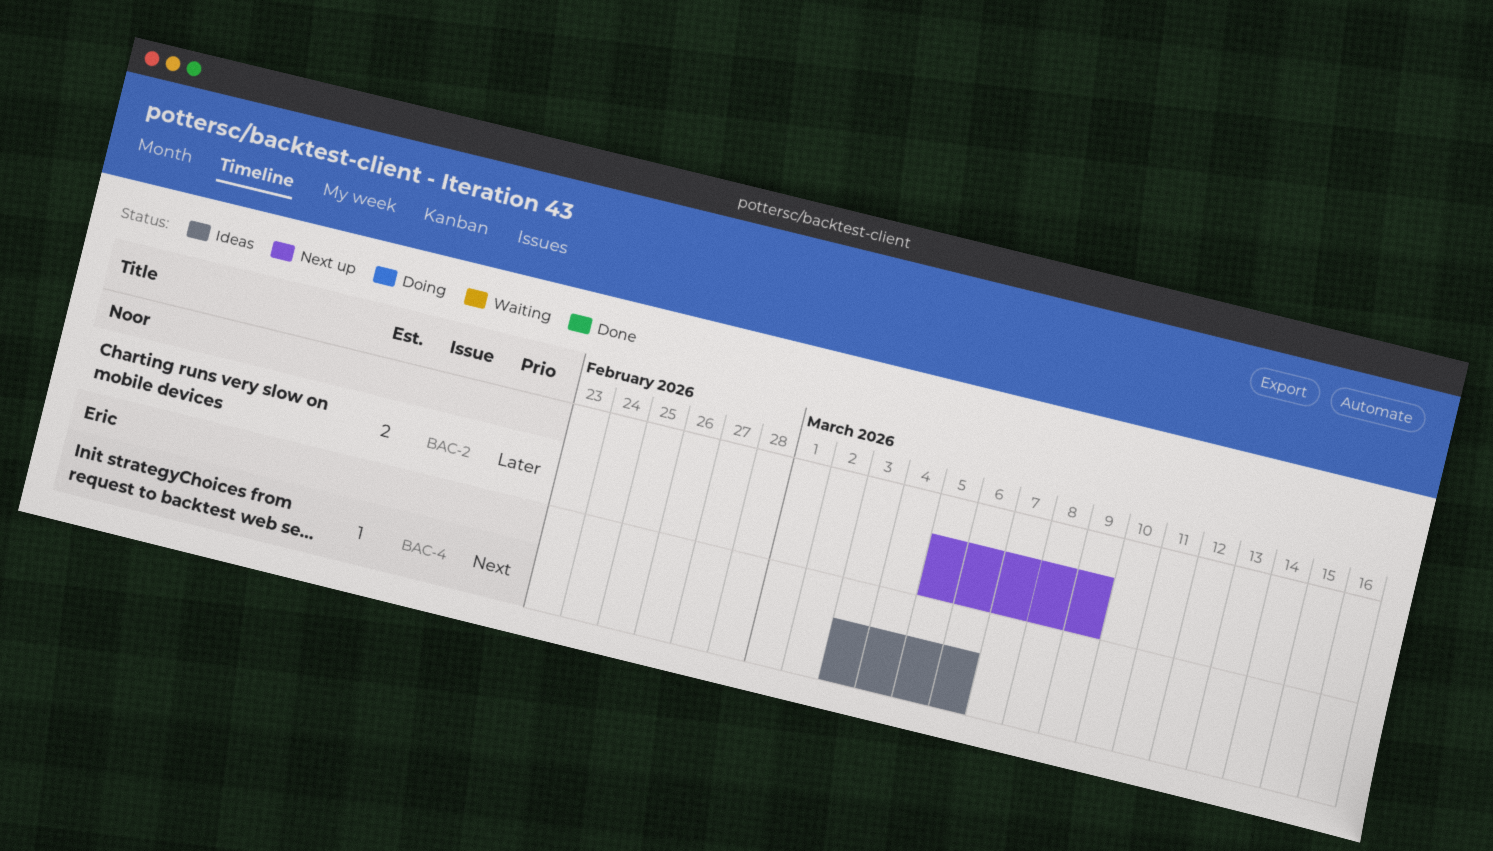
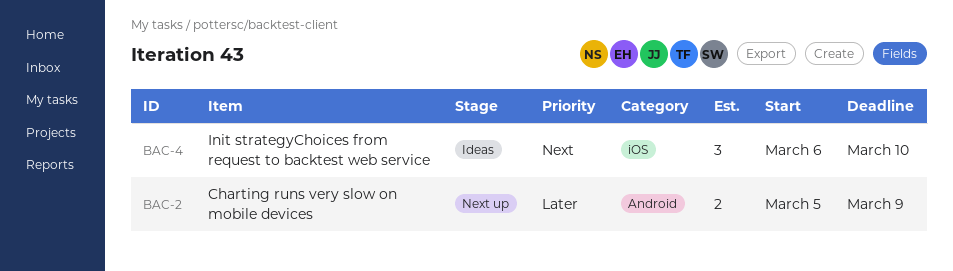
BAC-4, estimate: 1 -> 3
BAC-4, start: Mar 3 -> Mar 6
BAC-4, due: Mar 6 -> Mar 10

